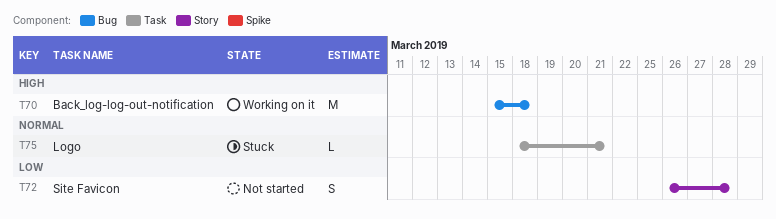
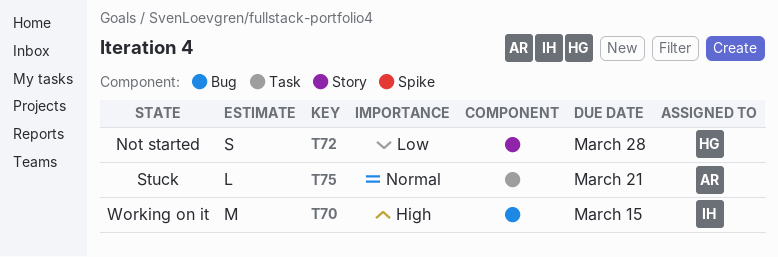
T70, due: Mar 18 -> Mar 15

